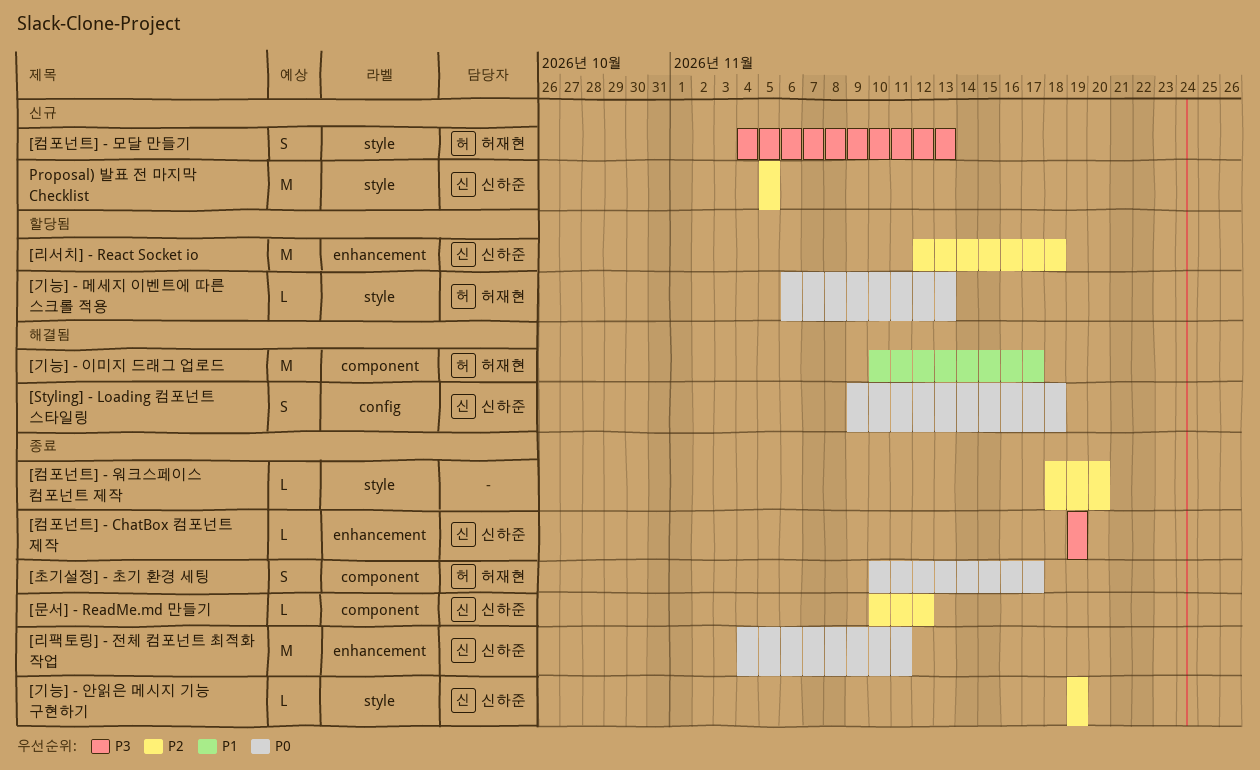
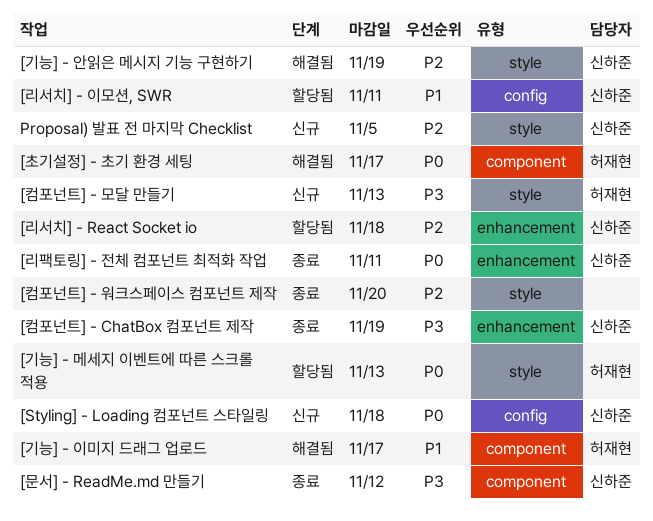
[Styling] - Loading 컴포넌트 스타일링, status: 해결됨 -> 신규
[기능] - 안읽은 메시지 기능 구현하기, status: 종료 -> 해결됨
[리서치] - 이모션, SWR: none -> present
[문서] - ReadMe.md 만들기, priority: P2 -> P3
[초기설정] - 초기 환경 세팅, status: 종료 -> 해결됨

